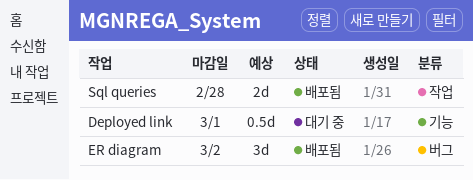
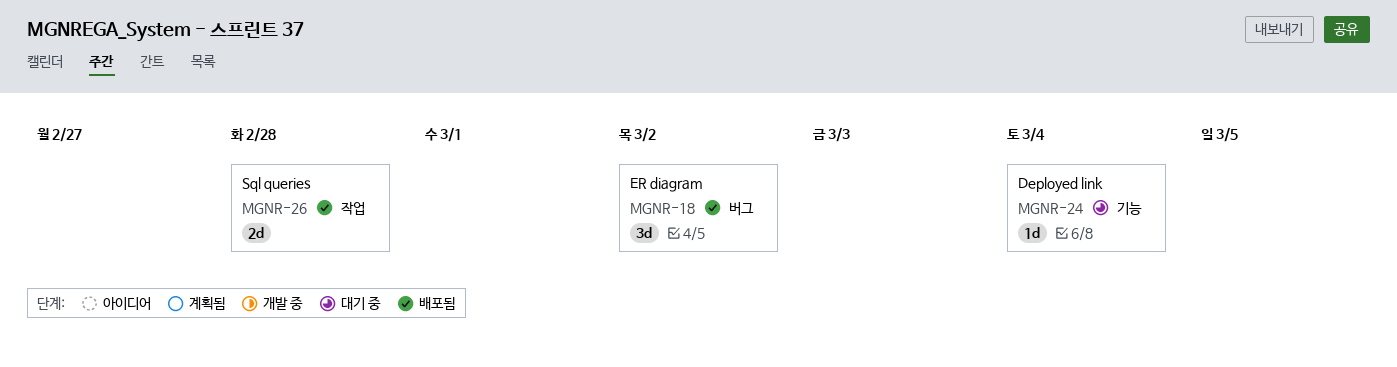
Deployed link, estimate: 0.5d -> 1d
Deployed link, due: Mar 1 -> Mar 4

